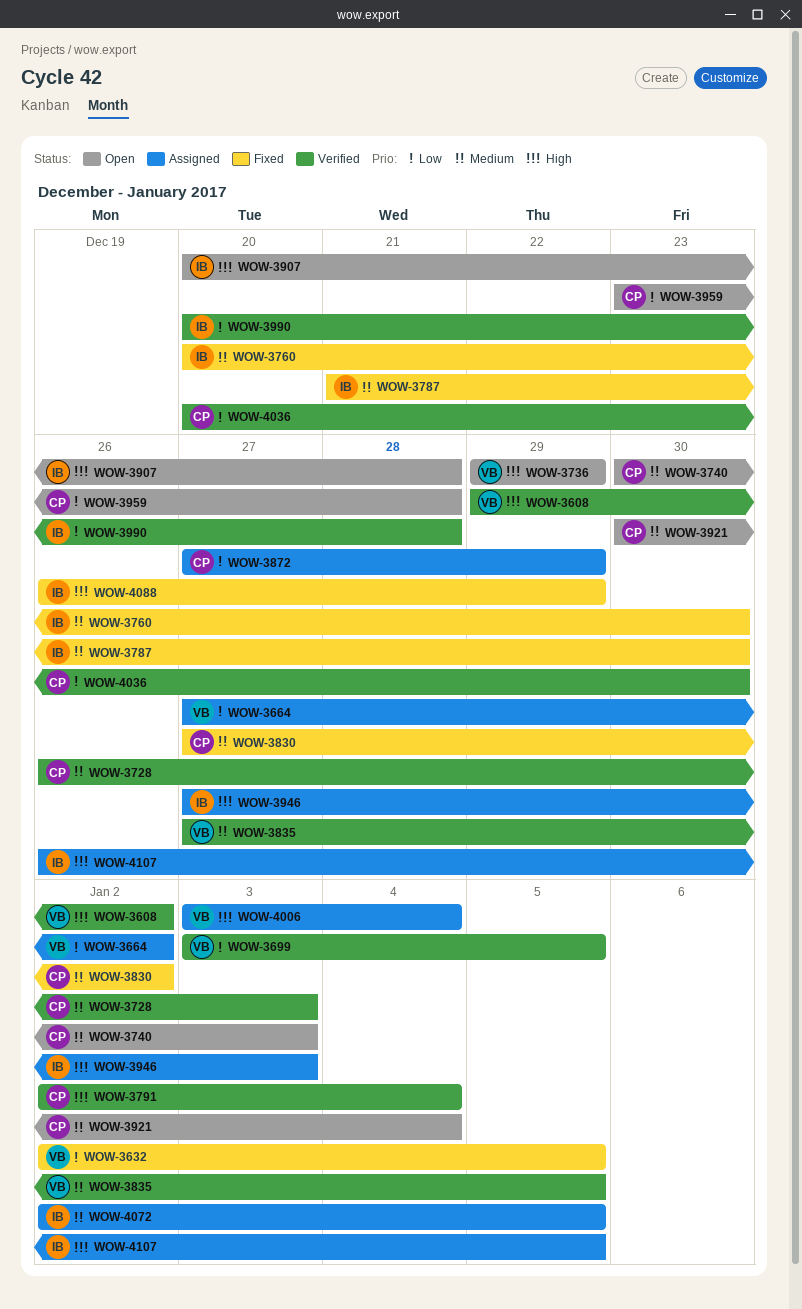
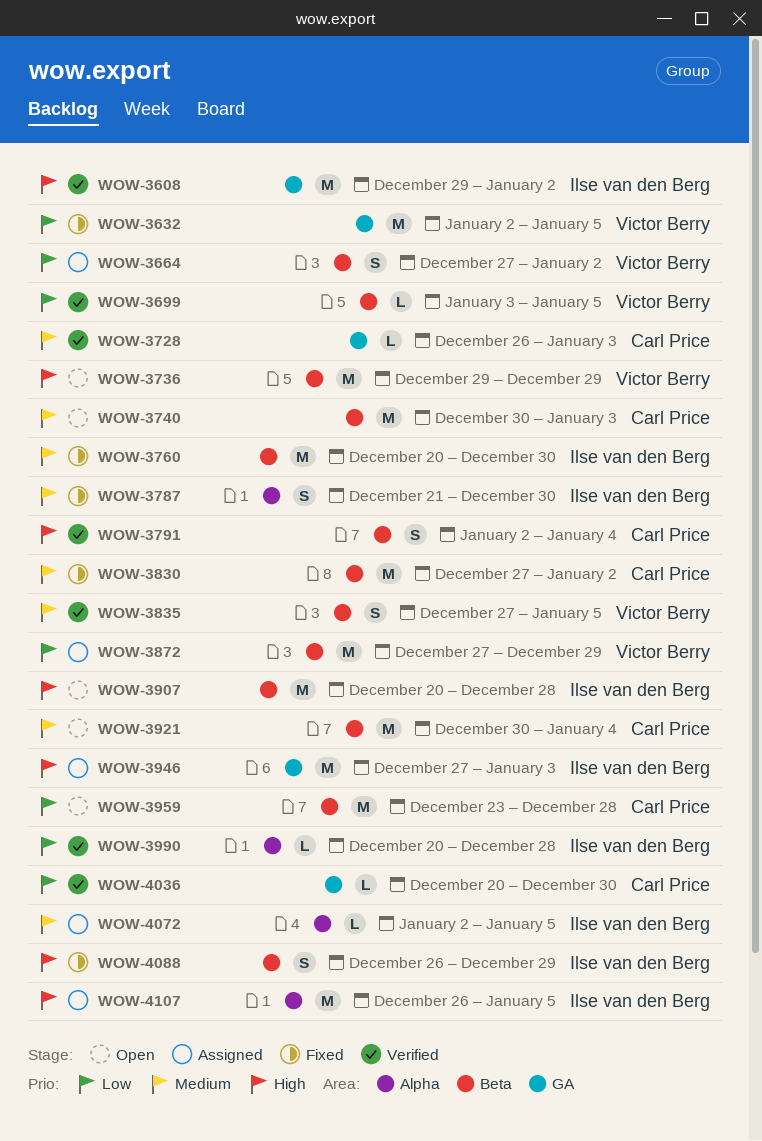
WOW-3608, owner: Victor Berry -> Ilse van den Berg
WOW-3872, owner: Carl Price -> Victor Berry
WOW-4006: present -> none

